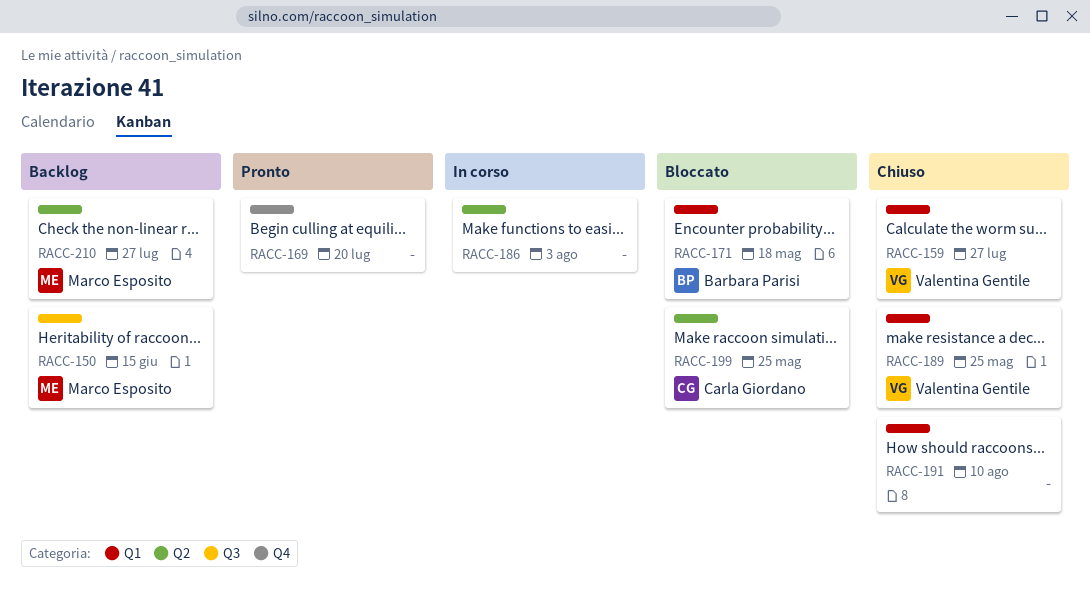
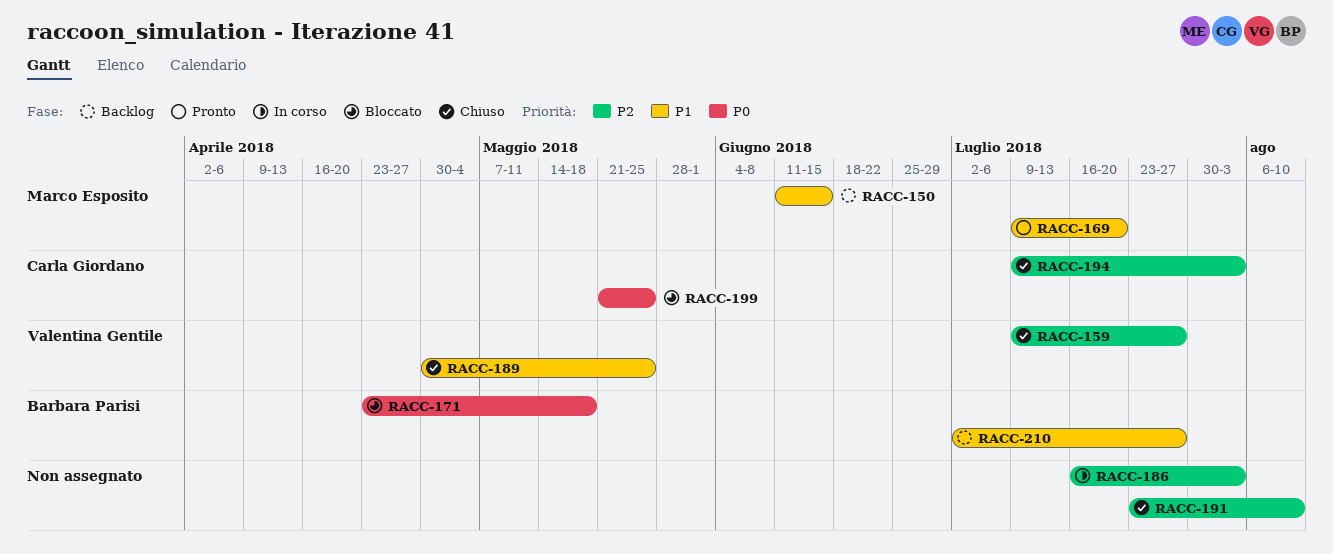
RACC-169, owner: none -> Marco Esposito
RACC-194: none -> present
RACC-210, owner: Marco Esposito -> Barbara Parisi

